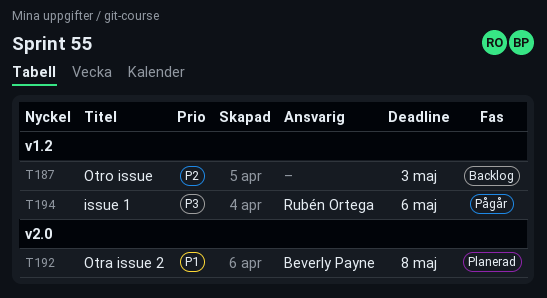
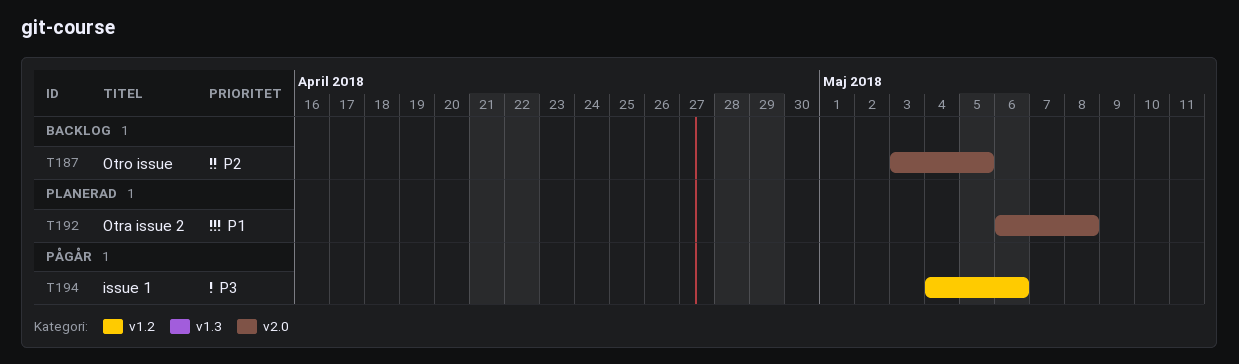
T187, label: v1.2 -> v2.0
T187, due: May 3 -> May 5

